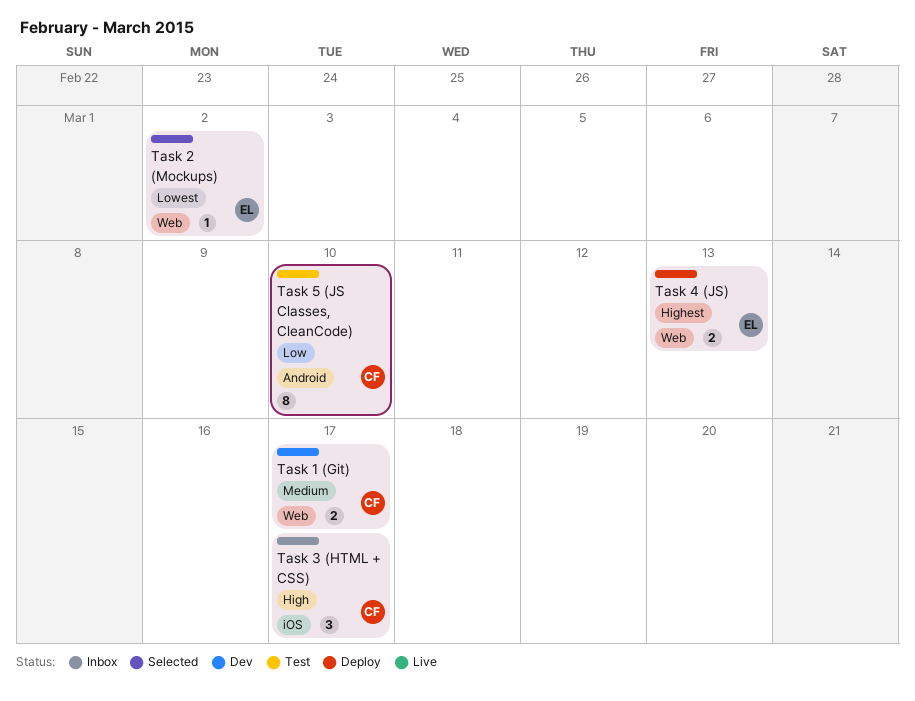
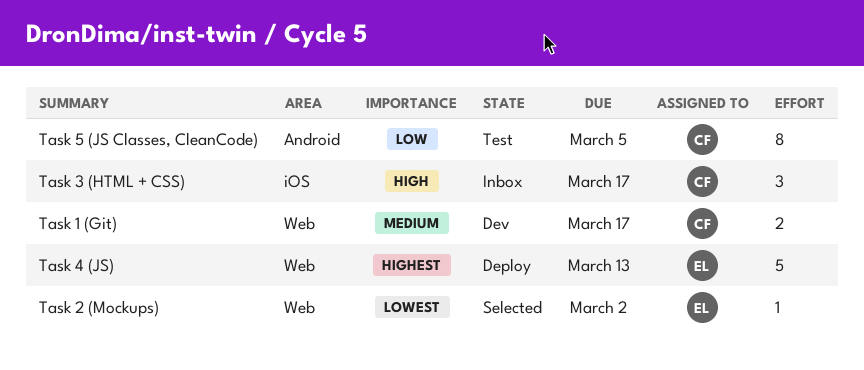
Task 4 (JS), estimate: 2 -> 5
Task 5 (JS Classes, CleanCode), due: Mar 10 -> Mar 5

